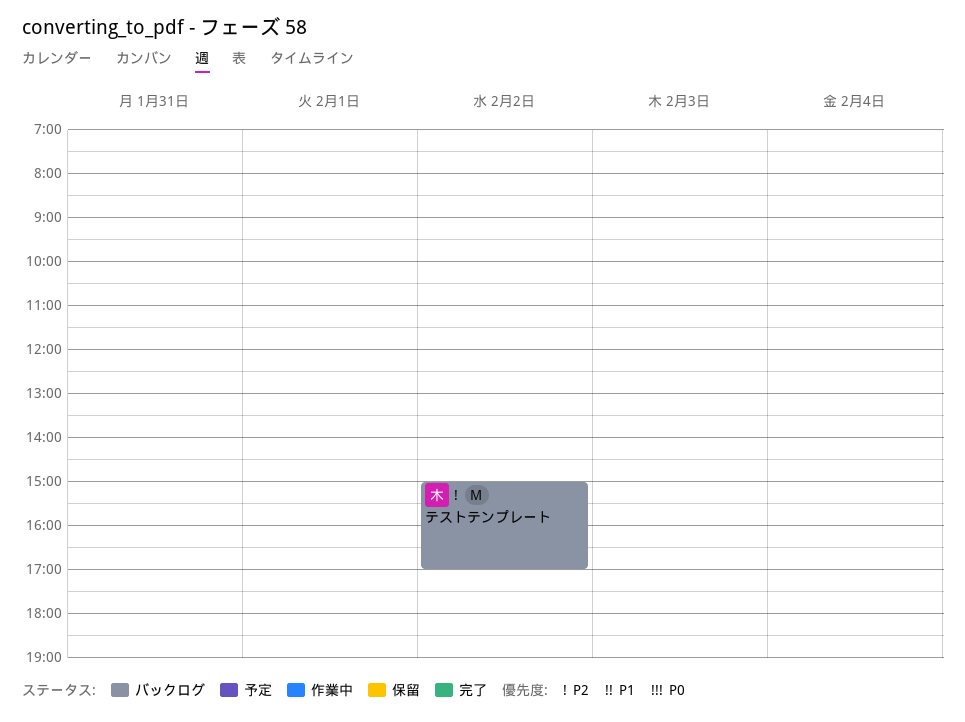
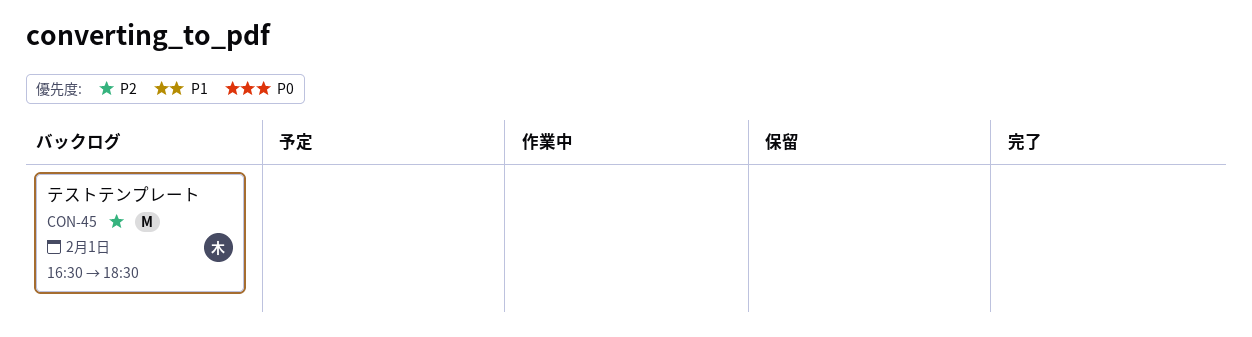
テストテンプレート, day: Feb 2 -> Feb 1
テストテンプレート, begins: 15:00 -> 16:30
テストテンプレート, ends: 17:00 -> 18:30

